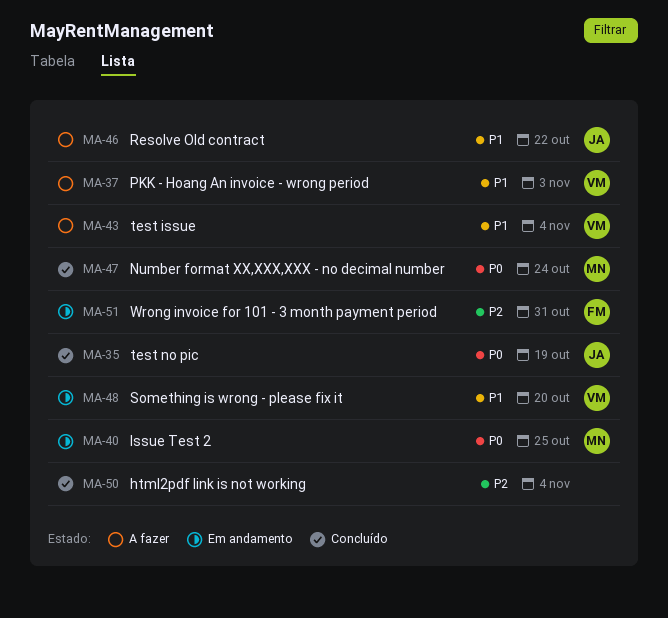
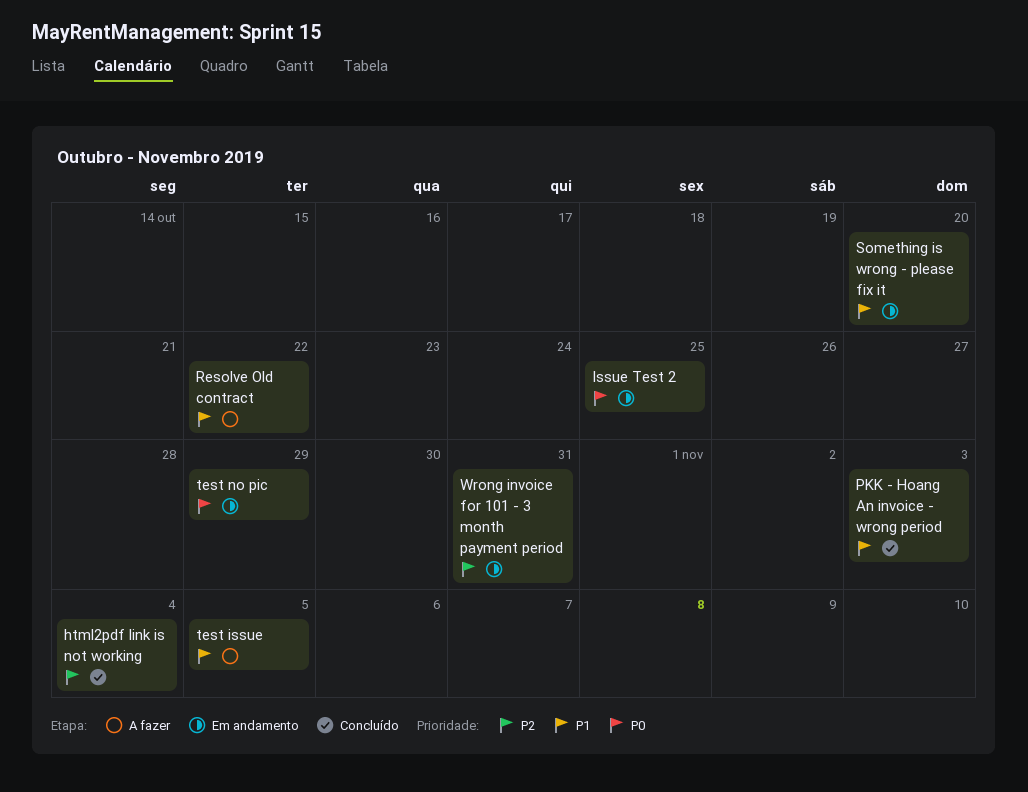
Number format XX,XXX,XXX - no decimal number: present -> none
PKK - Hoang An invoice - wrong period, status: A fazer -> Concluído
test issue, due: Nov 4 -> Nov 5
test no pic, status: Concluído -> Em andamento
test no pic, due: Oct 19 -> Oct 29

